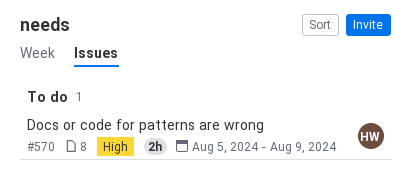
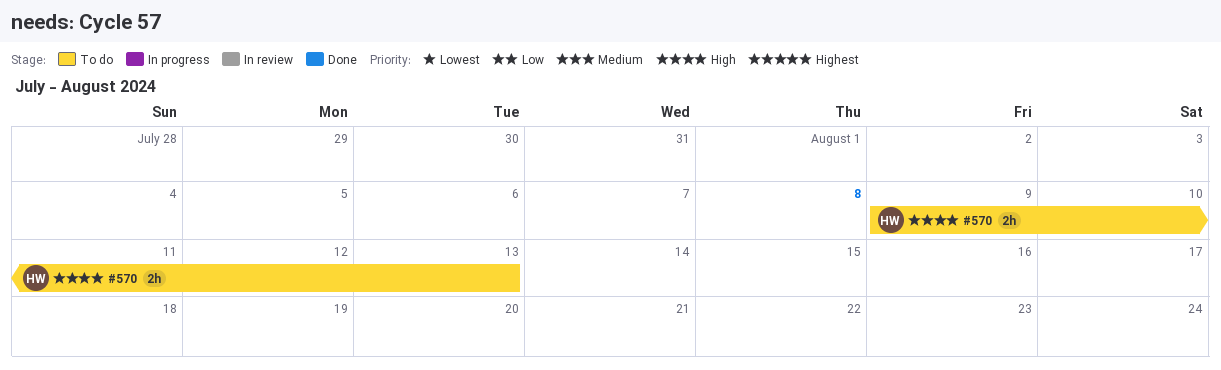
#570, start: Aug 5 -> Aug 9
#570, due: Aug 9 -> Aug 13

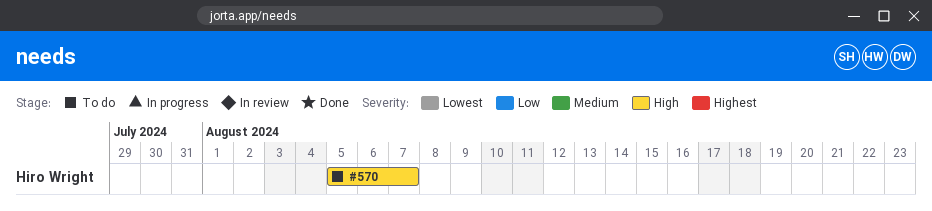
#570, start: Aug 9 -> Aug 5
#570, due: Aug 13 -> Aug 7

